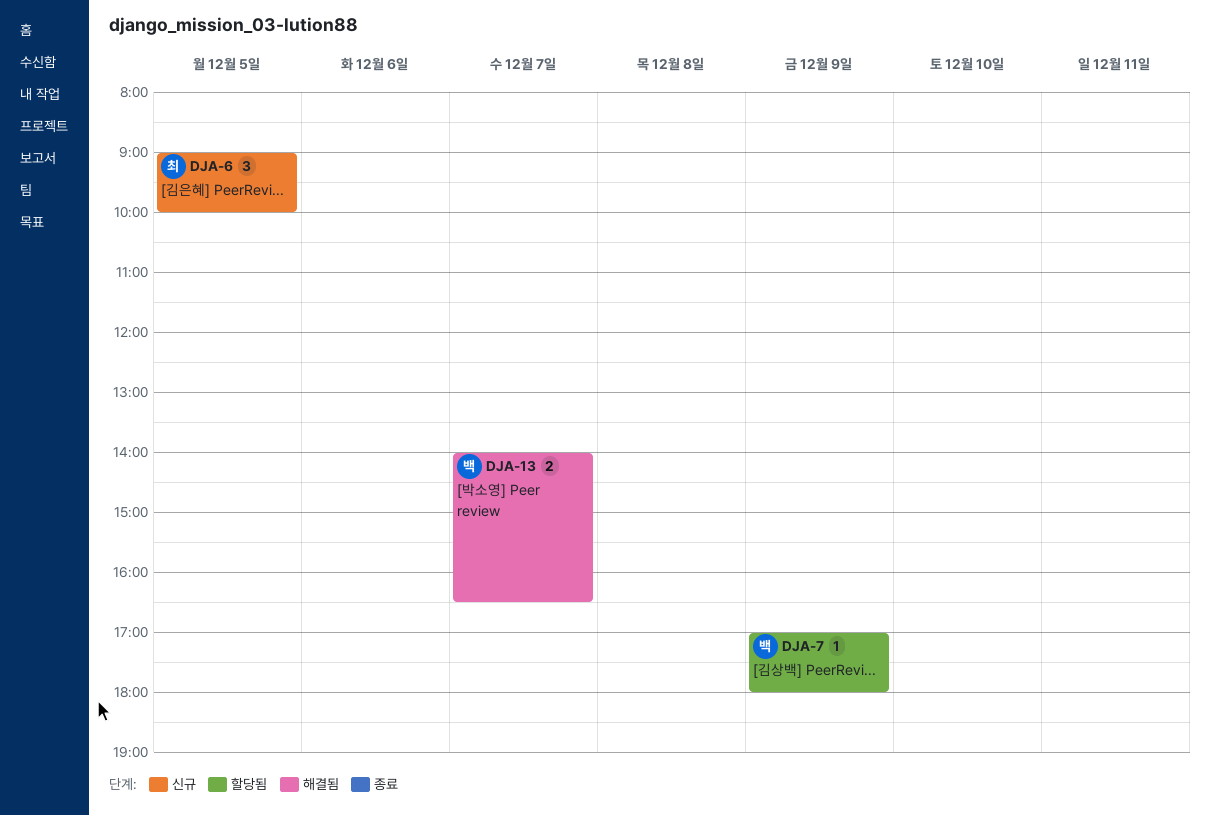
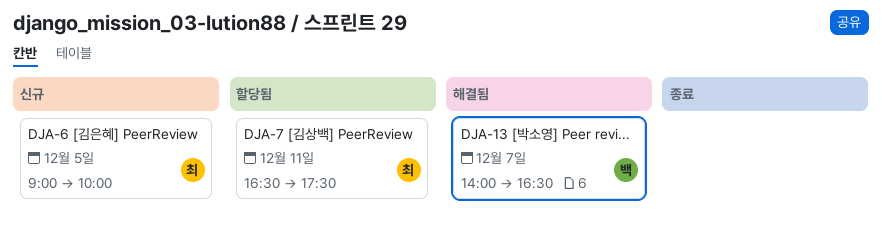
DJA-7, owner: 백 -> 최
DJA-7, day: Dec 9 -> Dec 11
DJA-7, begins: 17:00 -> 16:30
DJA-7, ends: 18:00 -> 17:30

